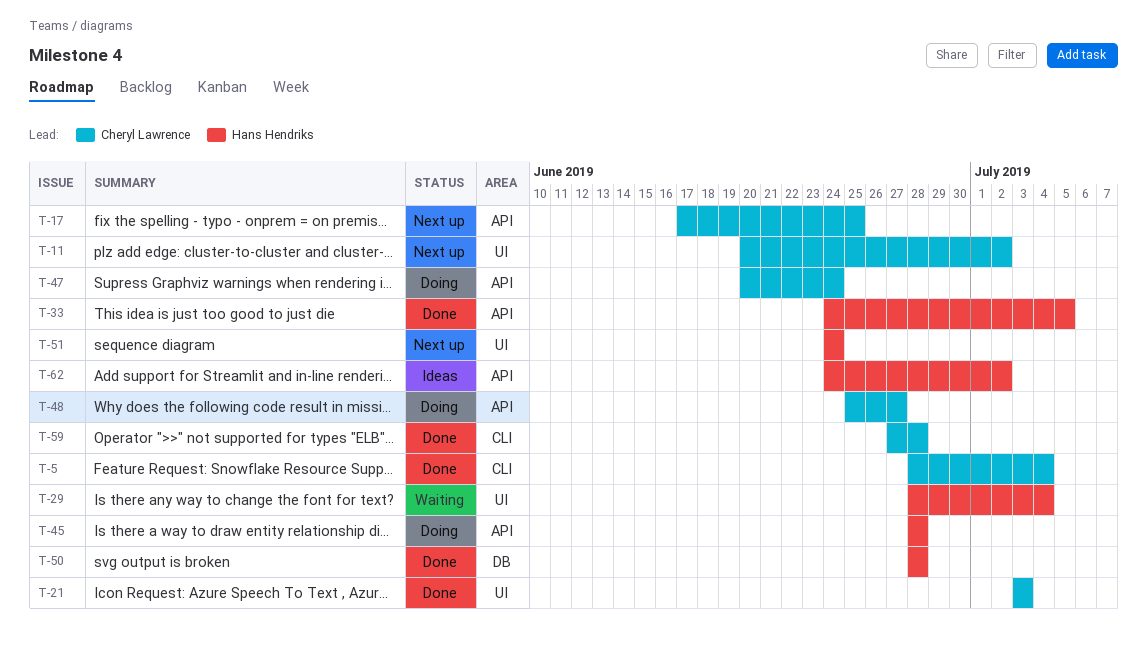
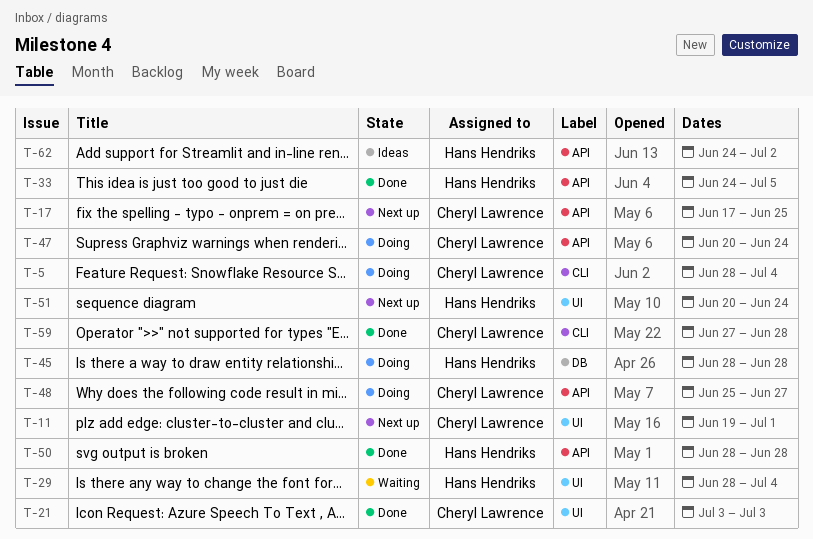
T-5, status: Done -> Doing
T-11, start: Jun 20 -> Jun 19
T-11, due: Jul 2 -> Jul 1
T-45, label: API -> DB
T-50, label: DB -> API
T-51, start: Jun 24 -> Jun 20

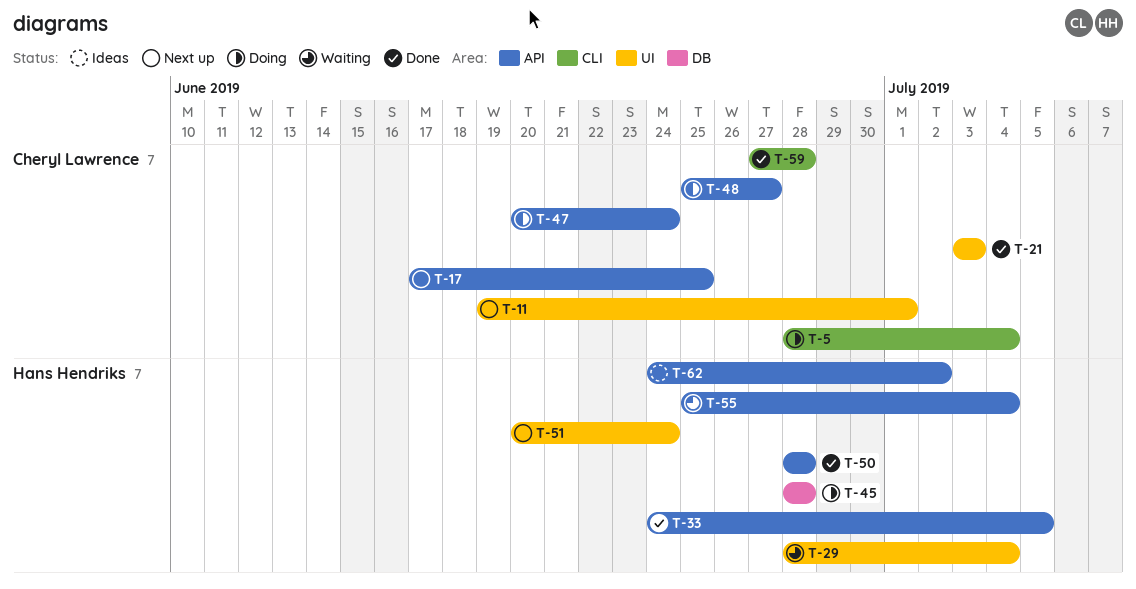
T-55: none -> present

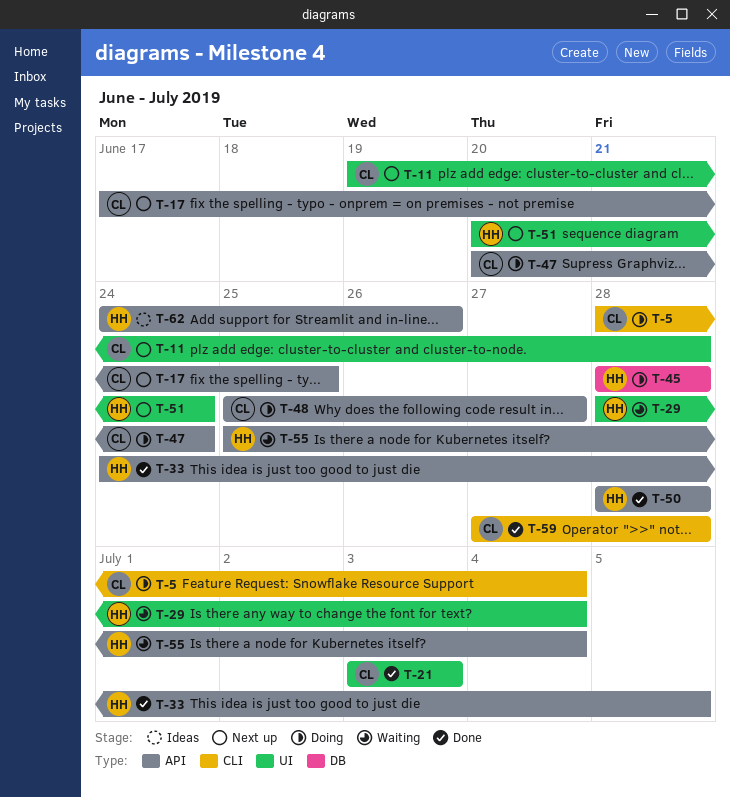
T-11, due: Jul 1 -> Jun 28
T-62, due: Jul 2 -> Jun 26

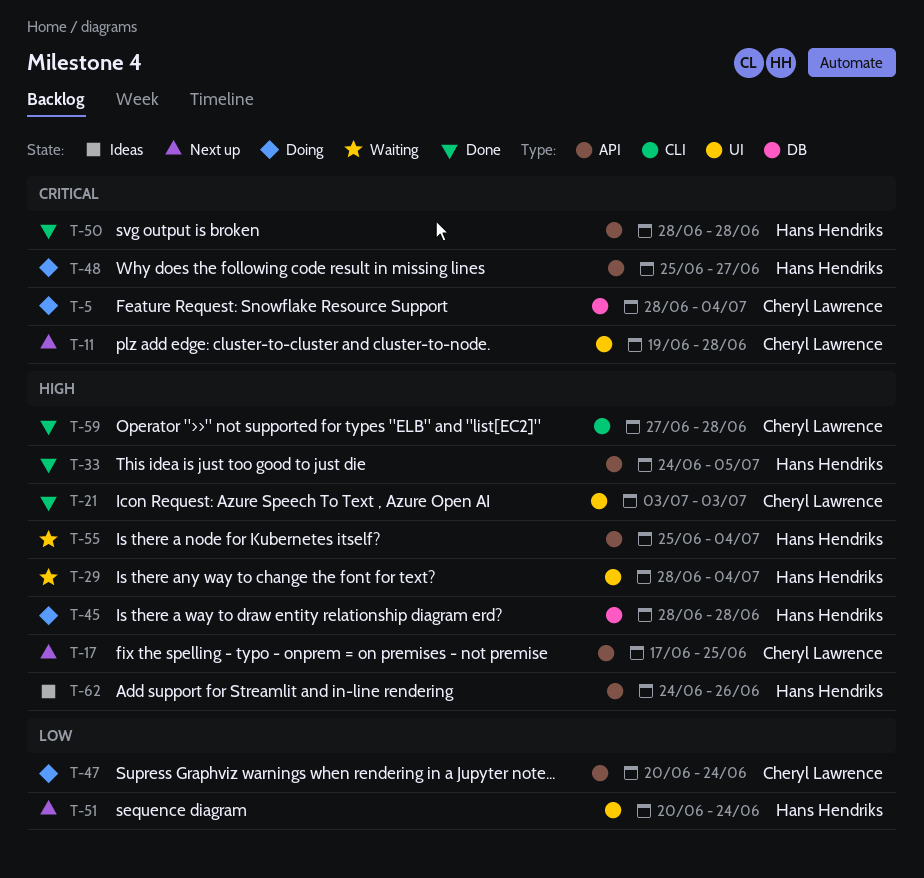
T-5, label: CLI -> DB
T-48, owner: Cheryl Lawrence -> Hans Hendriks

